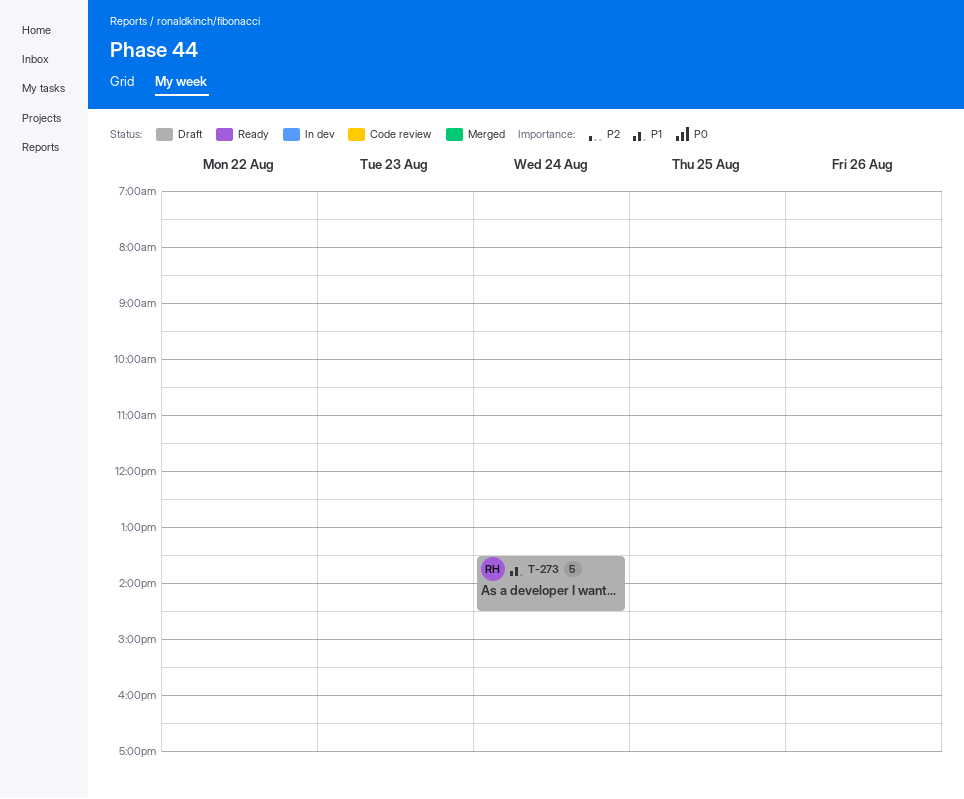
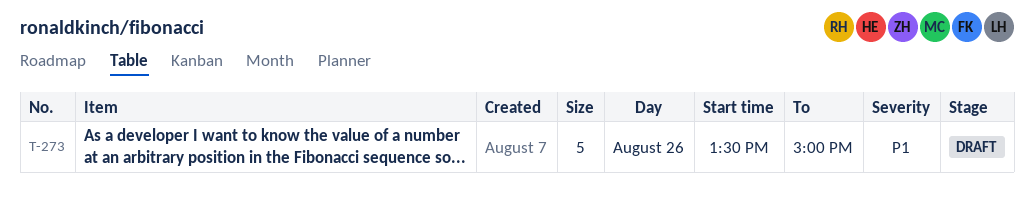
T-273, day: Aug 24 -> Aug 26
T-273, ends: 14:30 -> 15:00

